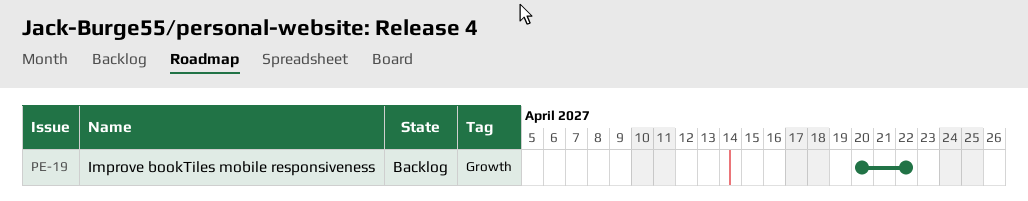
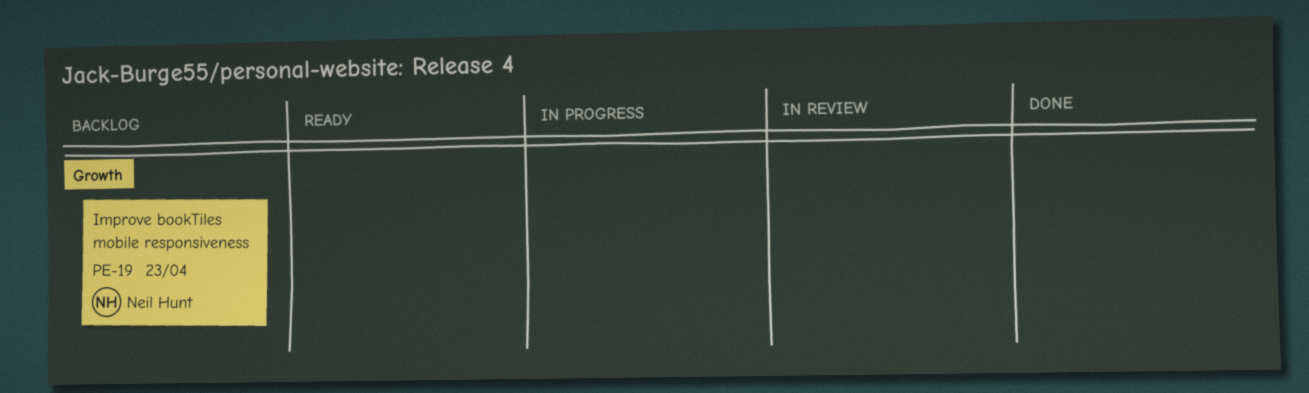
PE-19, due: Apr 22 -> Apr 23

